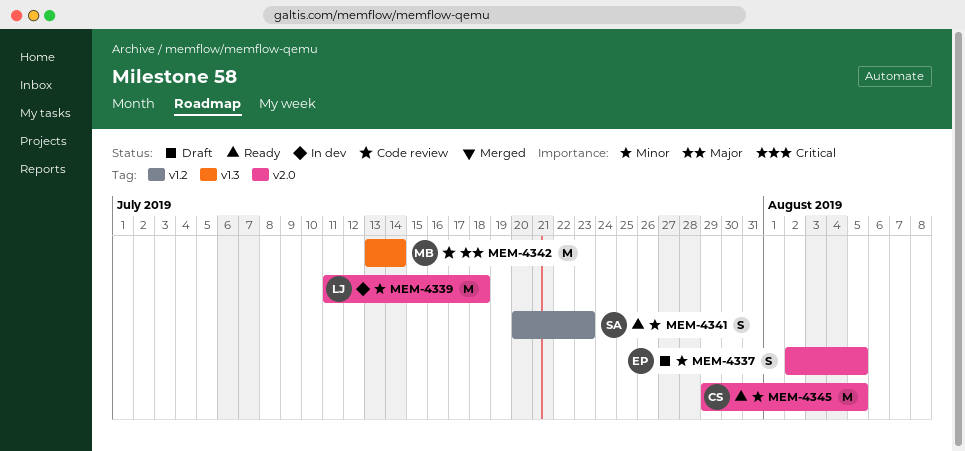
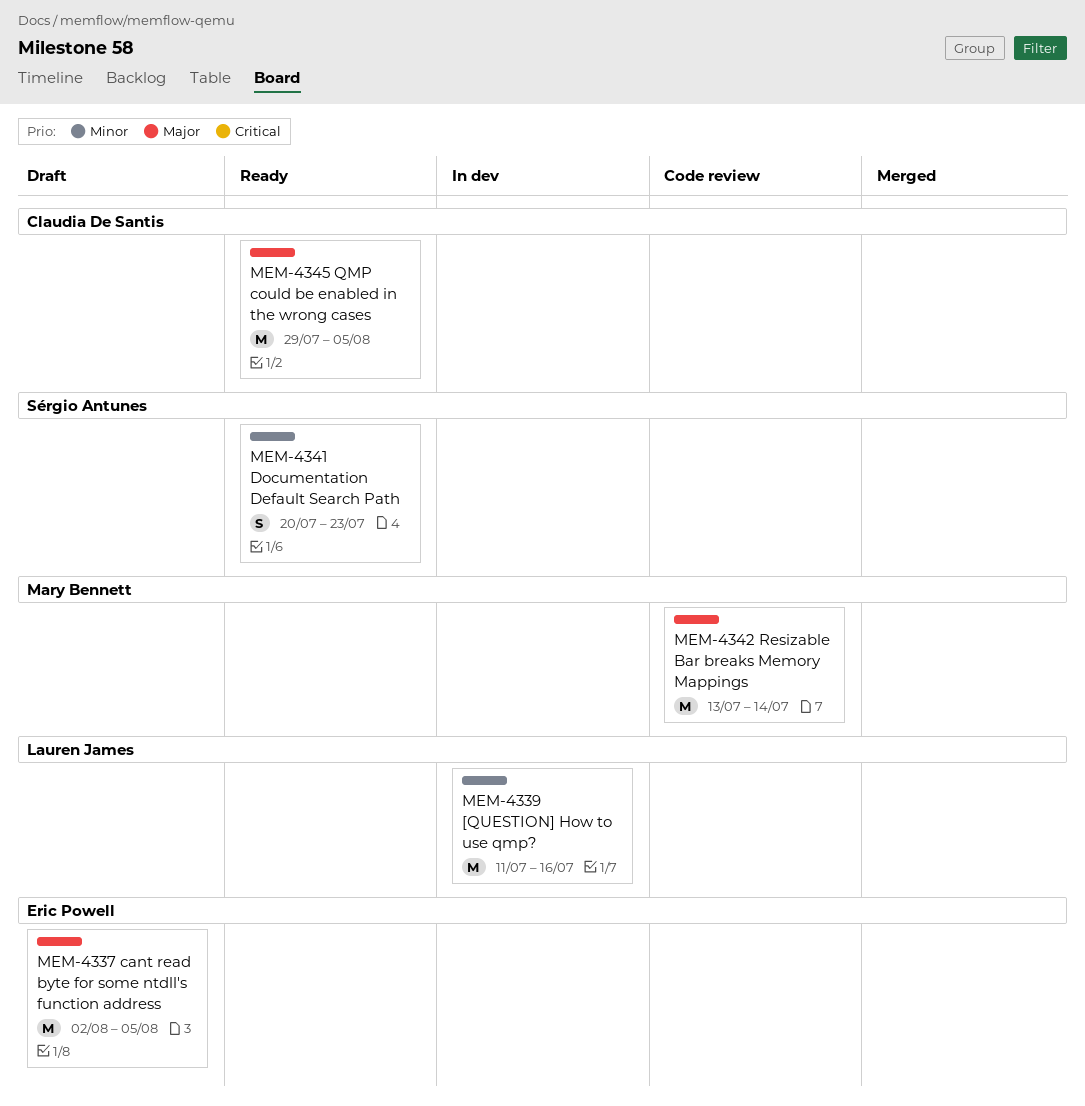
MEM-4337, priority: Minor -> Major
MEM-4337, estimate: S -> M
MEM-4339, due: Jul 18 -> Jul 16
MEM-4345, priority: Minor -> Major

